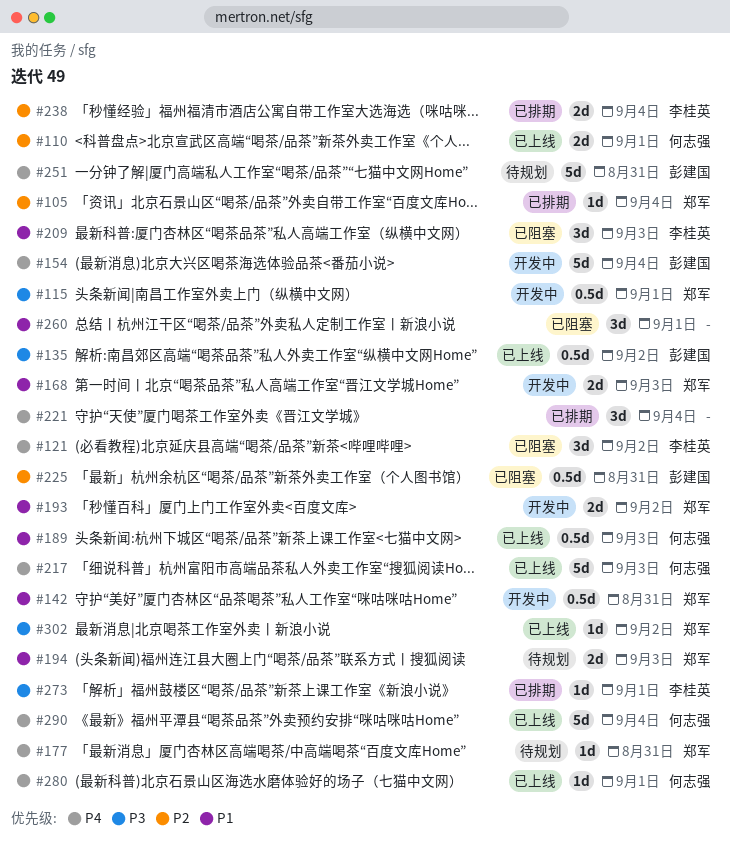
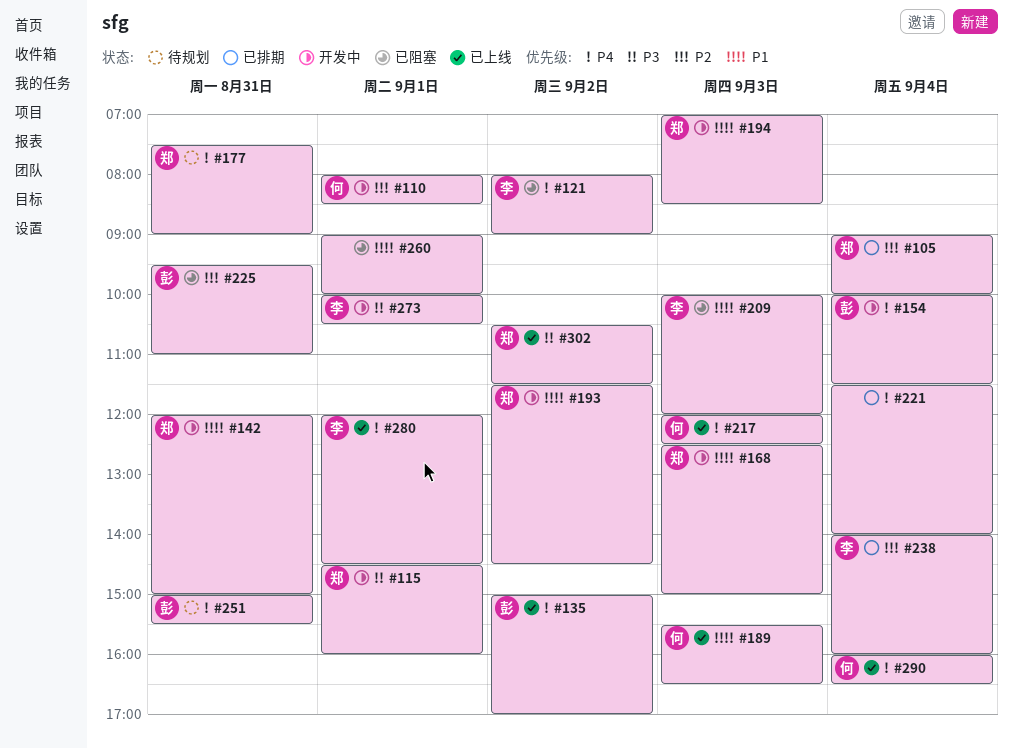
#110, status: 已上线 -> 开发中
#135, priority: P3 -> P4
#194, status: 待规划 -> 开发中
#273, status: 已排期 -> 开发中
#280, owner: 何志强 -> 李桂英

